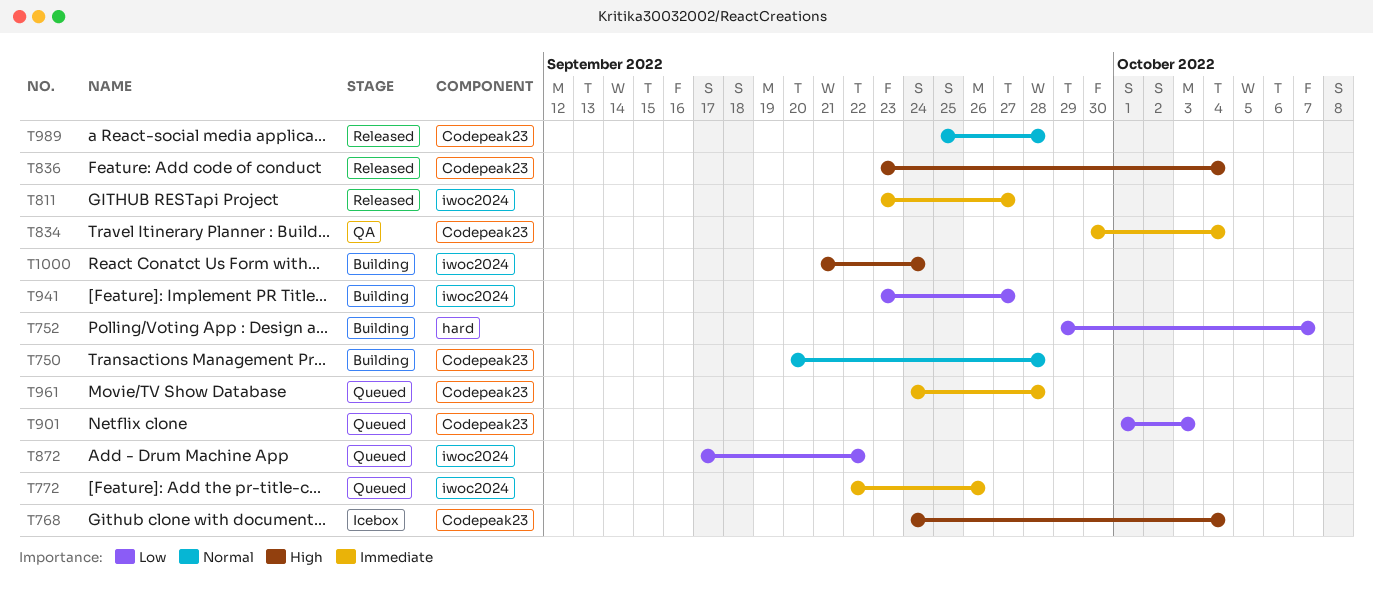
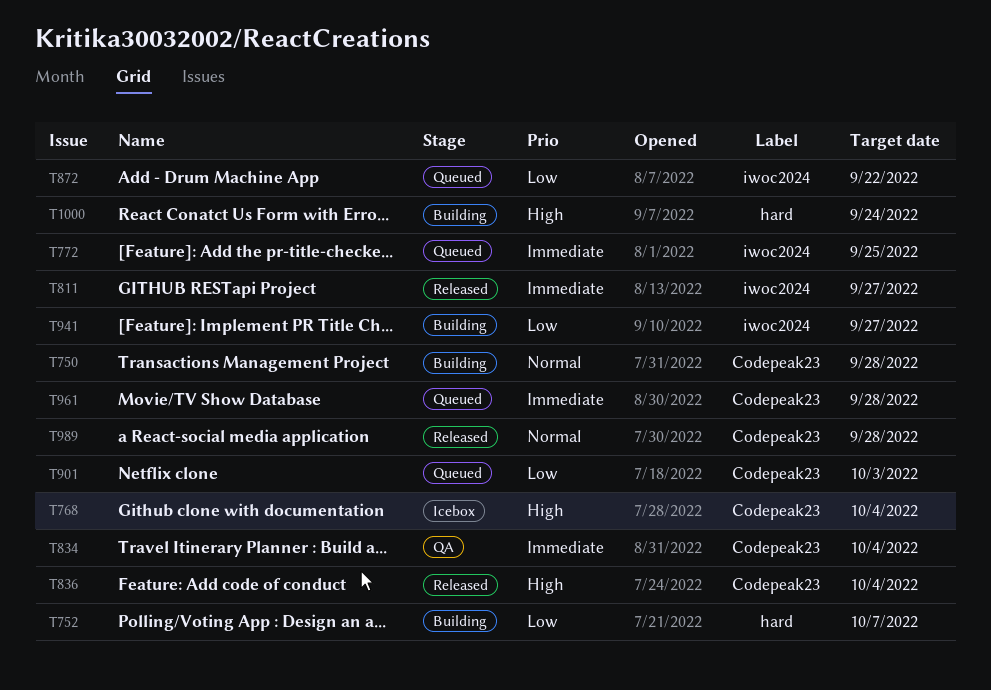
T772, due: Sep 26 -> Sep 25
T1000, label: iwoc2024 -> hard

